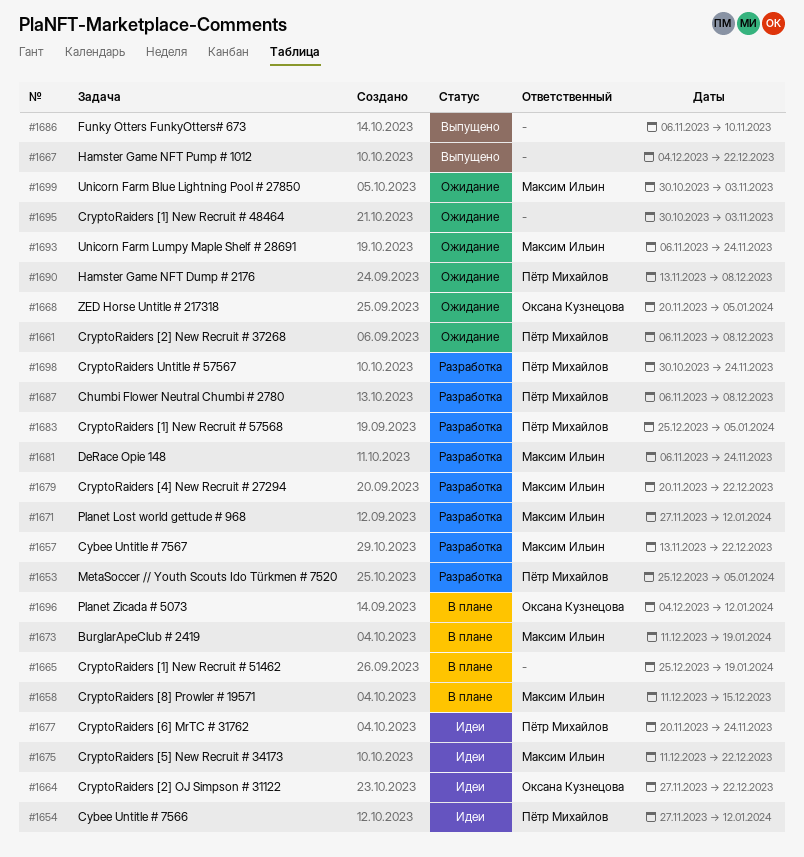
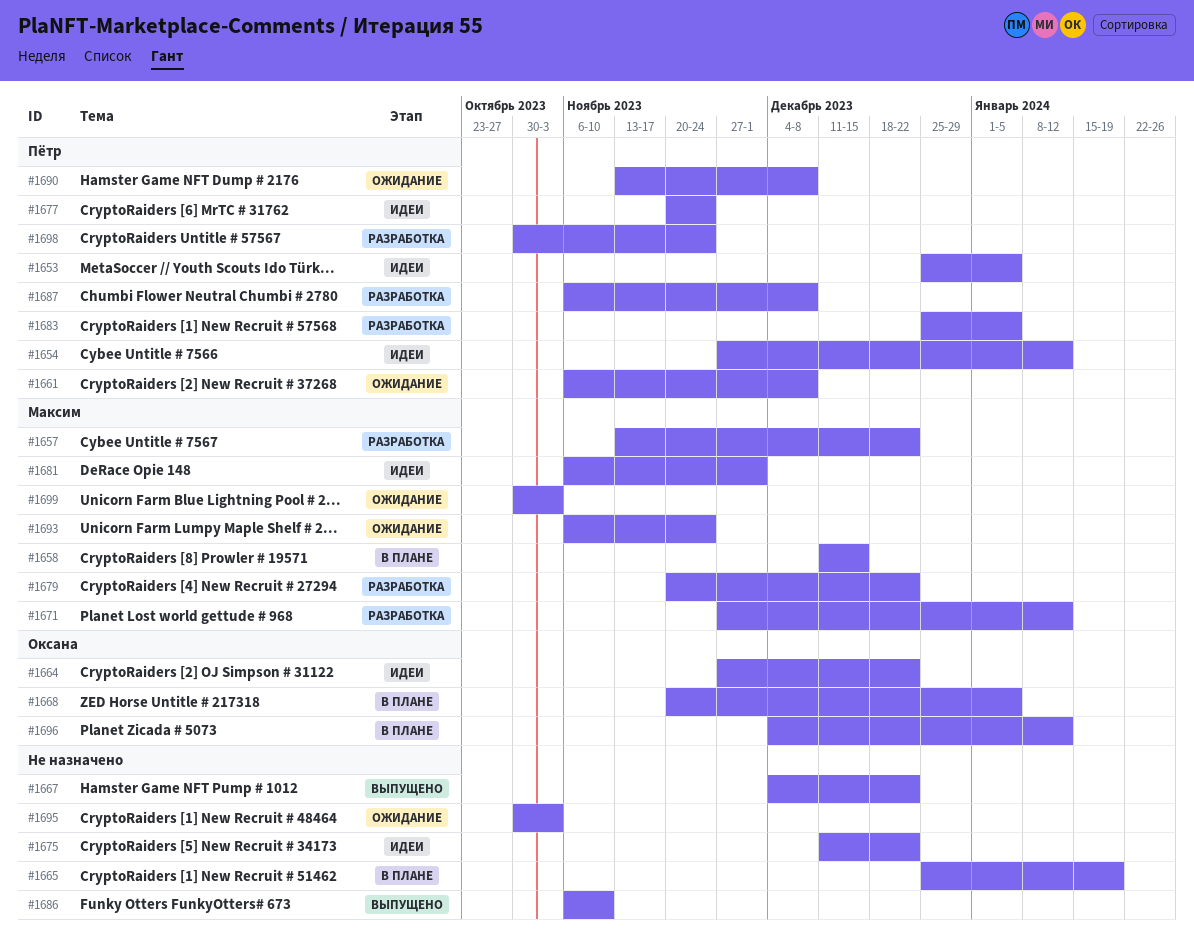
#1653, status: Разработка -> Идеи
#1668, status: Ожидание -> В плане
#1673: present -> none
#1675, owner: Максим Ильин -> none
#1681, status: Разработка -> Идеи
#1681, due: Nov 24 -> Dec 1

